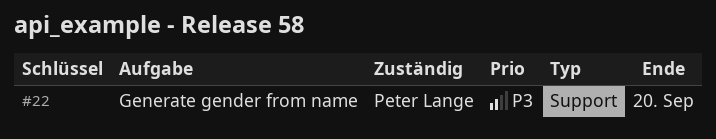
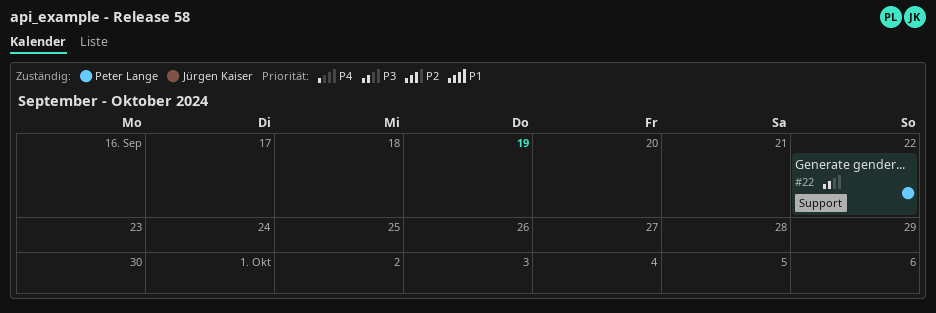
#22, due: Sep 20 -> Sep 22

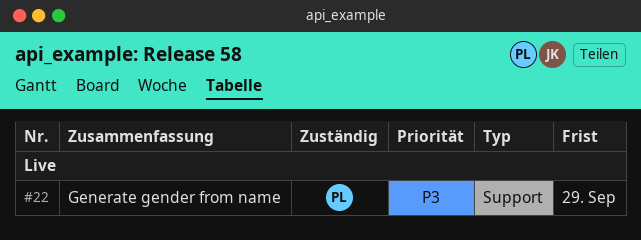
#22, due: Sep 22 -> Sep 29

